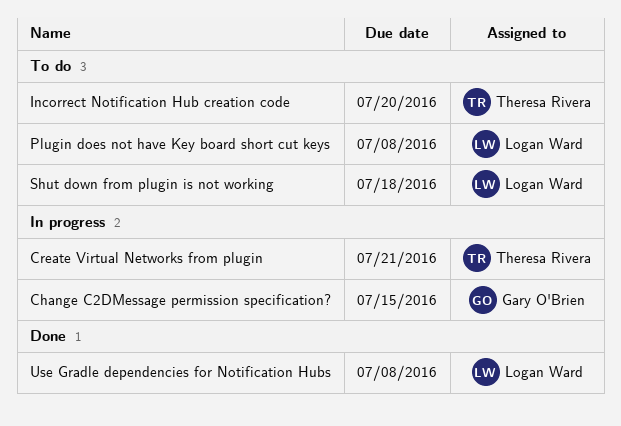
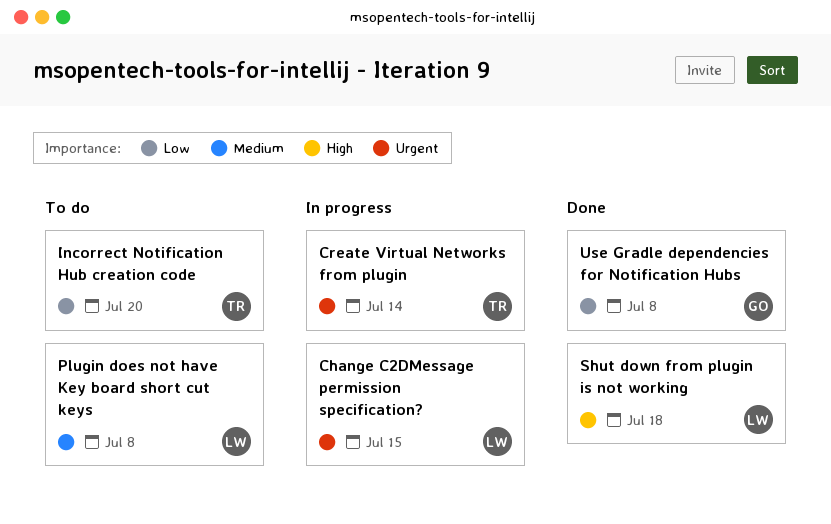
Change C2DMessage permission specification?, owner: Gary O'Brien -> Logan Ward
Create Virtual Networks from plugin, due: Jul 21 -> Jul 14
Shut down from plugin is not working, status: To do -> Done
Use Gradle dependencies for Notification Hubs, owner: Logan Ward -> Gary O'Brien

